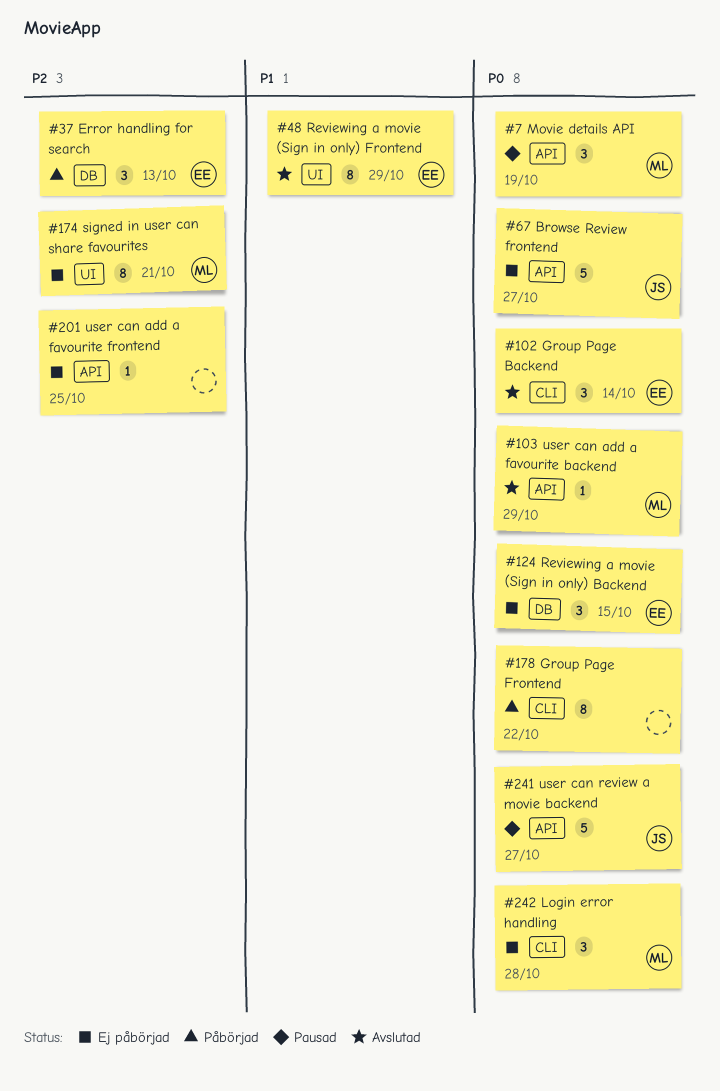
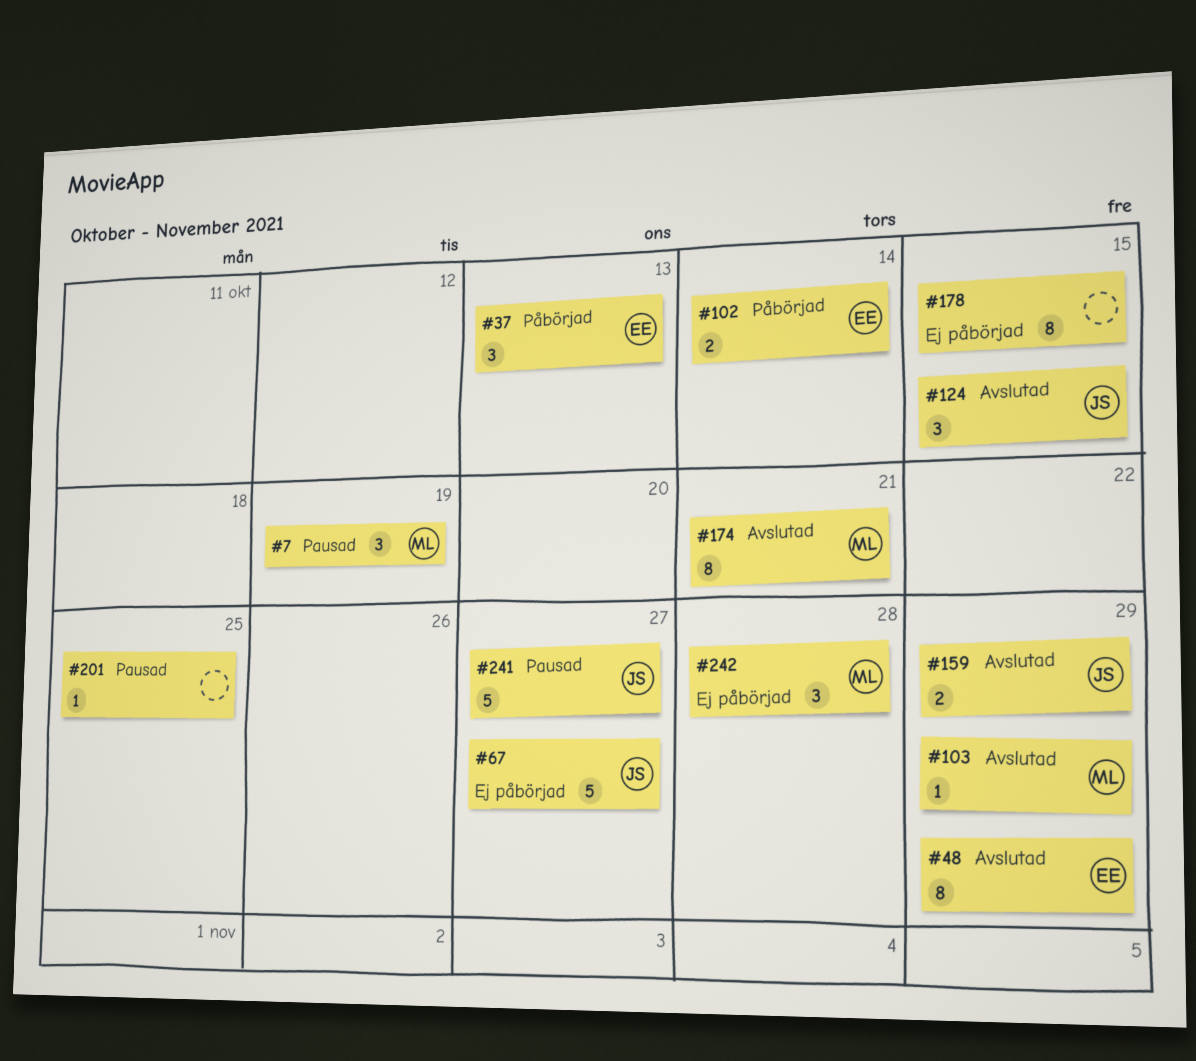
#102, status: Avslutad -> Påbörjad
#102, estimate: 3 -> 2
#124, status: Ej påbörjad -> Avslutad
#124, owner: EE -> JS
#159: none -> present
#174, status: Ej påbörjad -> Avslutad
#178, status: Påbörjad -> Ej påbörjad
#178, due: Oct 22 -> Oct 15
#201, status: Ej påbörjad -> Pausad

